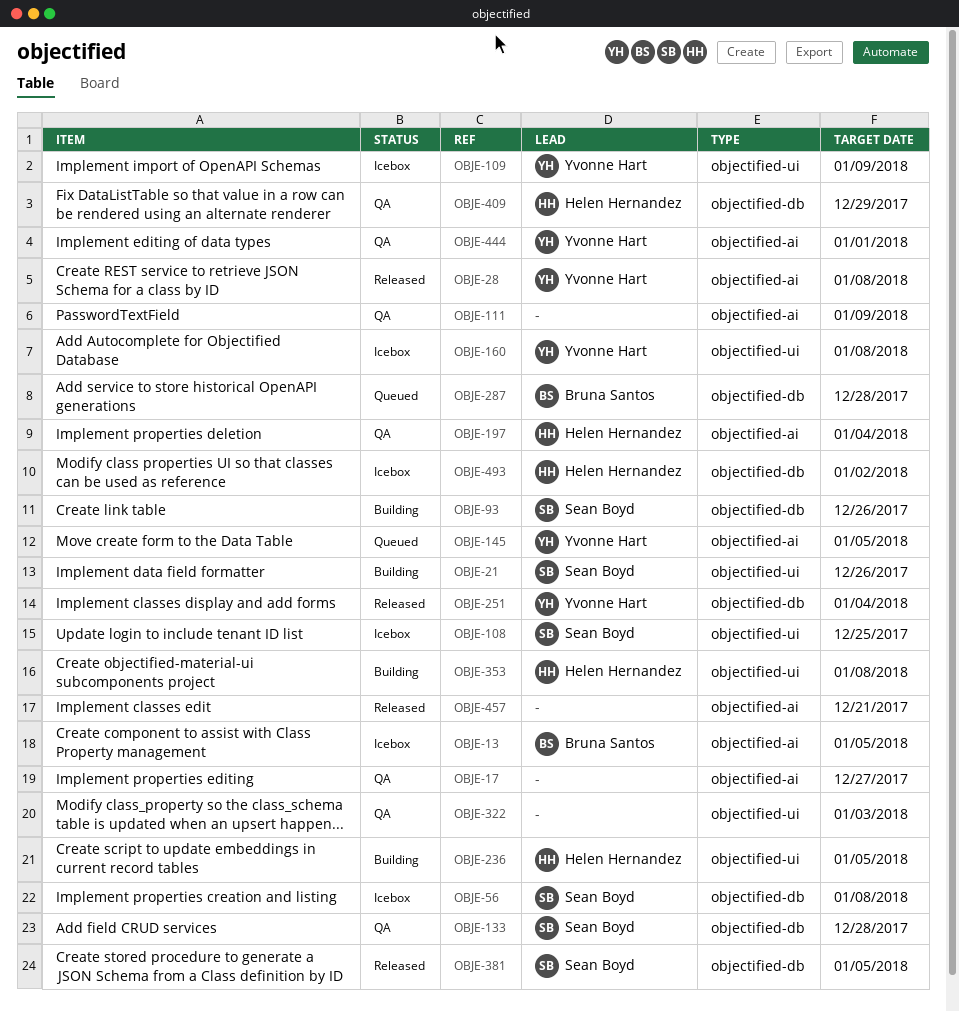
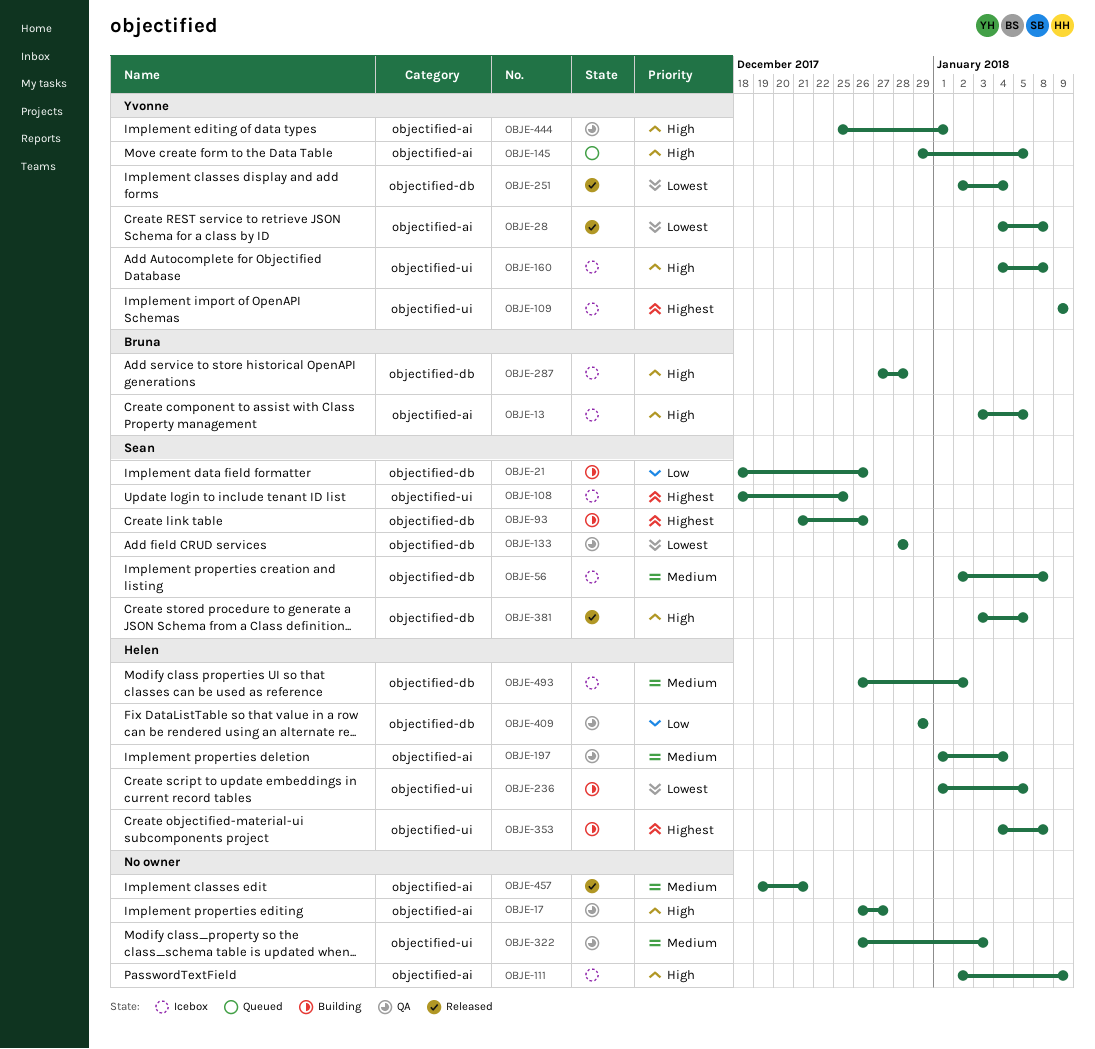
OBJE-21, label: objectified-ui -> objectified-db
OBJE-111, status: QA -> Icebox
OBJE-287, status: Queued -> Icebox

